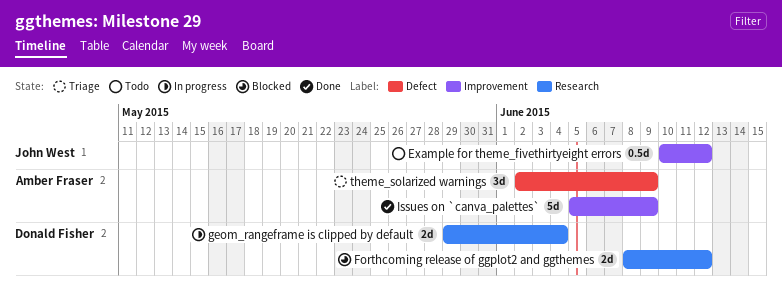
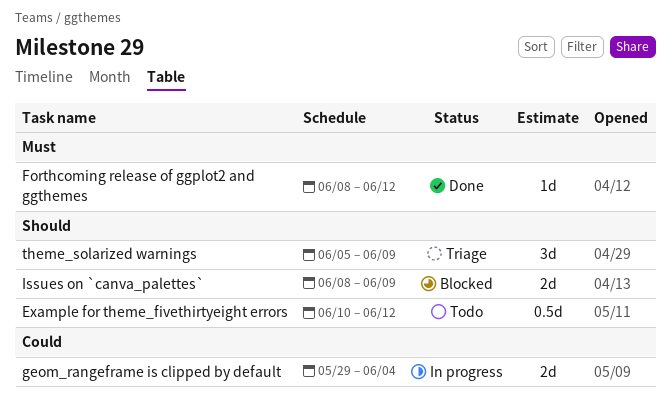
Forthcoming release of ggplot2 and ggthemes, status: Blocked -> Done
Forthcoming release of ggplot2 and ggthemes, estimate: 2d -> 1d
Issues on `canva_palettes`, status: Done -> Blocked
Issues on `canva_palettes`, estimate: 5d -> 2d
Issues on `canva_palettes`, start: Jun 5 -> Jun 8
theme_solarized warnings, start: Jun 2 -> Jun 5

